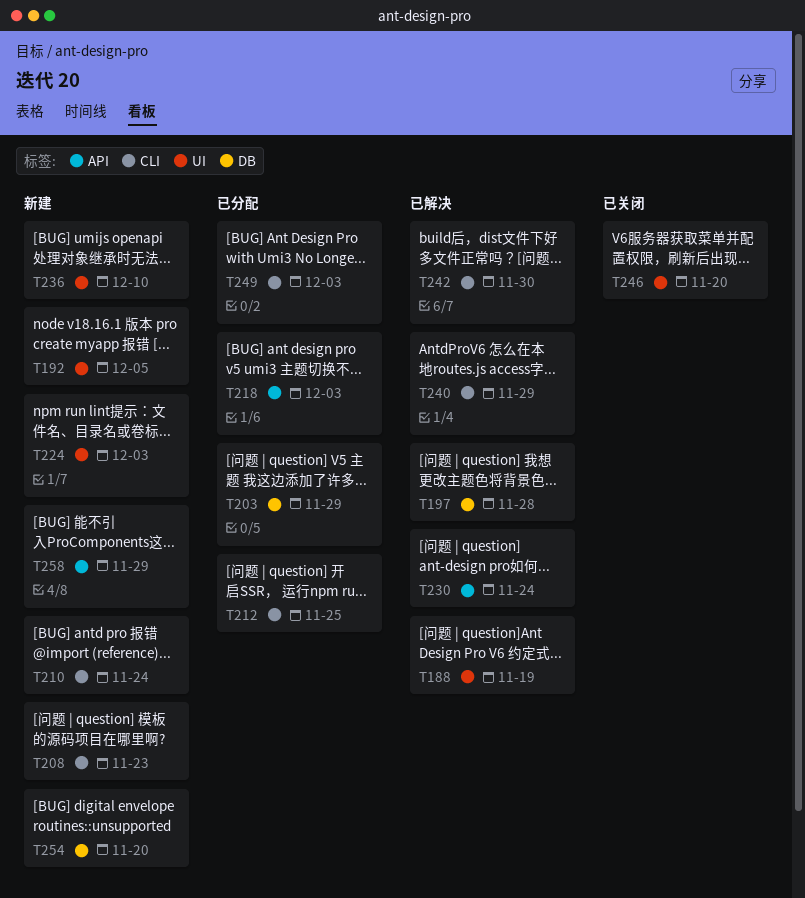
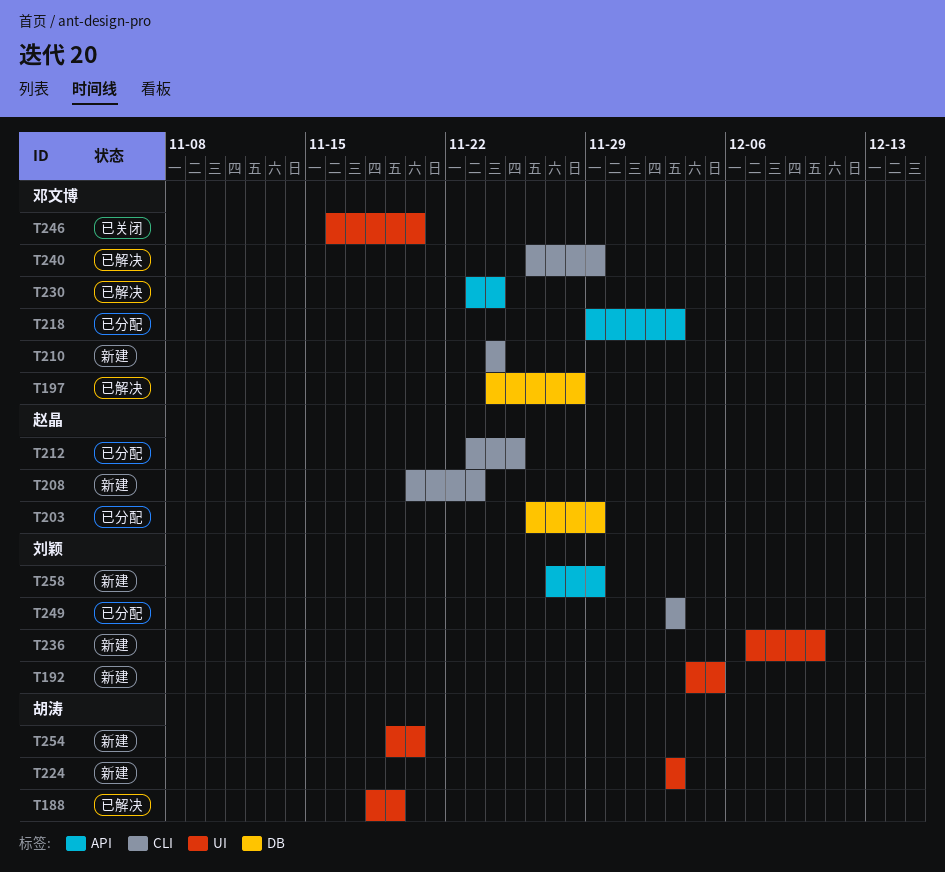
T242: present -> none
T254, label: DB -> UI

